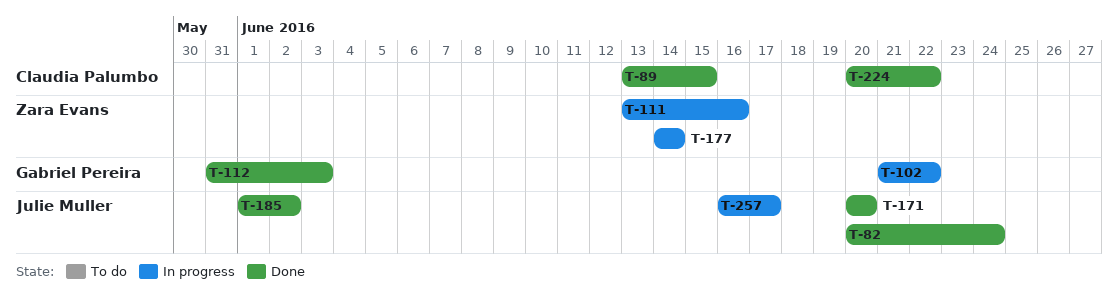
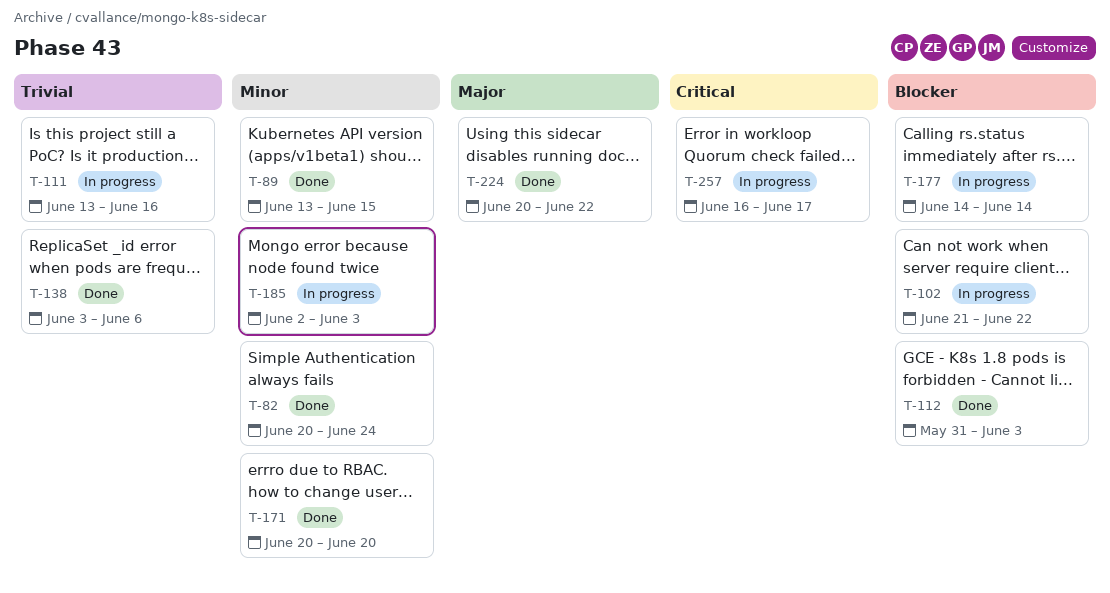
T-138: none -> present
T-185, status: Done -> In progress
T-185, start: Jun 1 -> Jun 2
T-185, due: Jun 2 -> Jun 3

